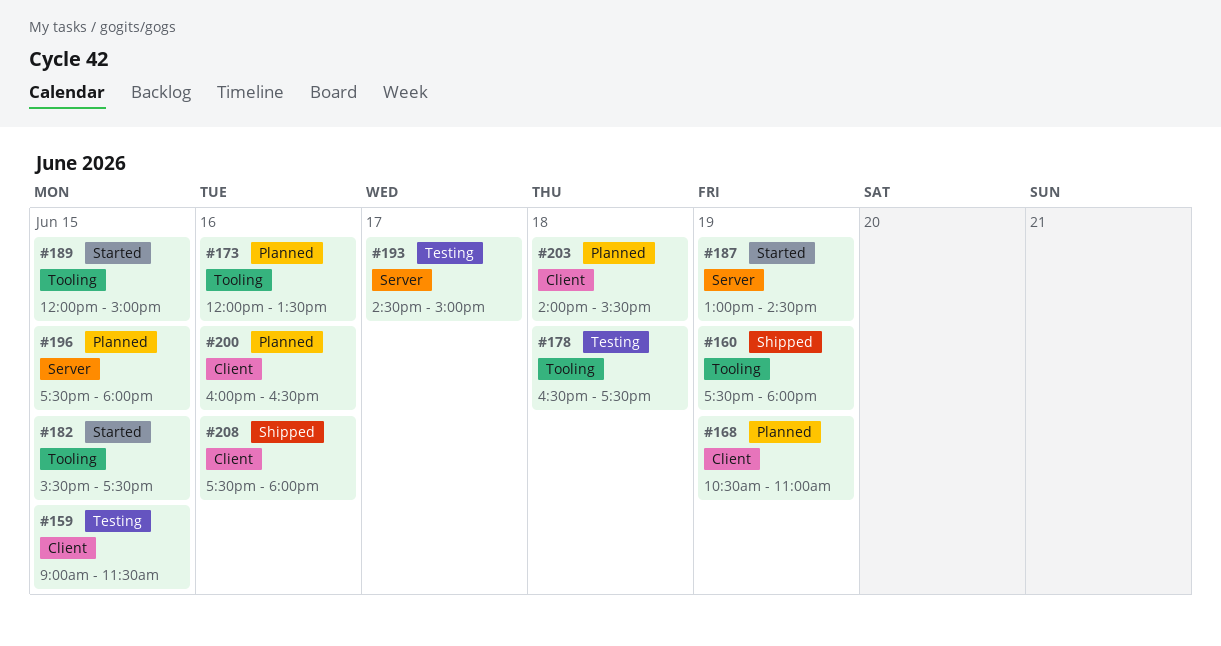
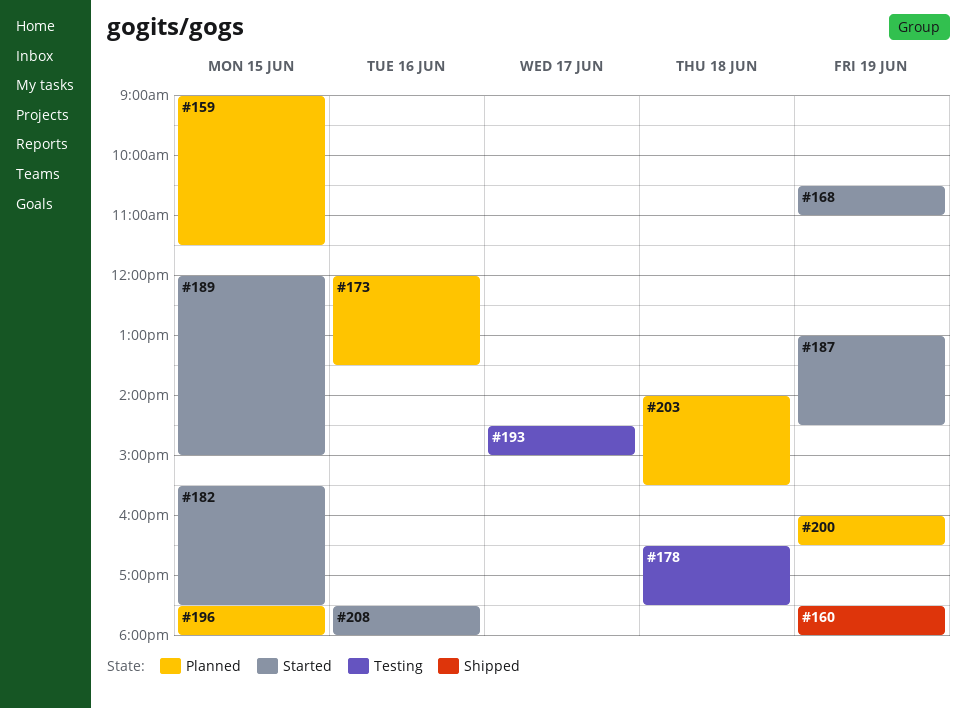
#159, status: Testing -> Planned
#168, status: Planned -> Started
#200, day: Jun 16 -> Jun 19
#208, status: Shipped -> Started

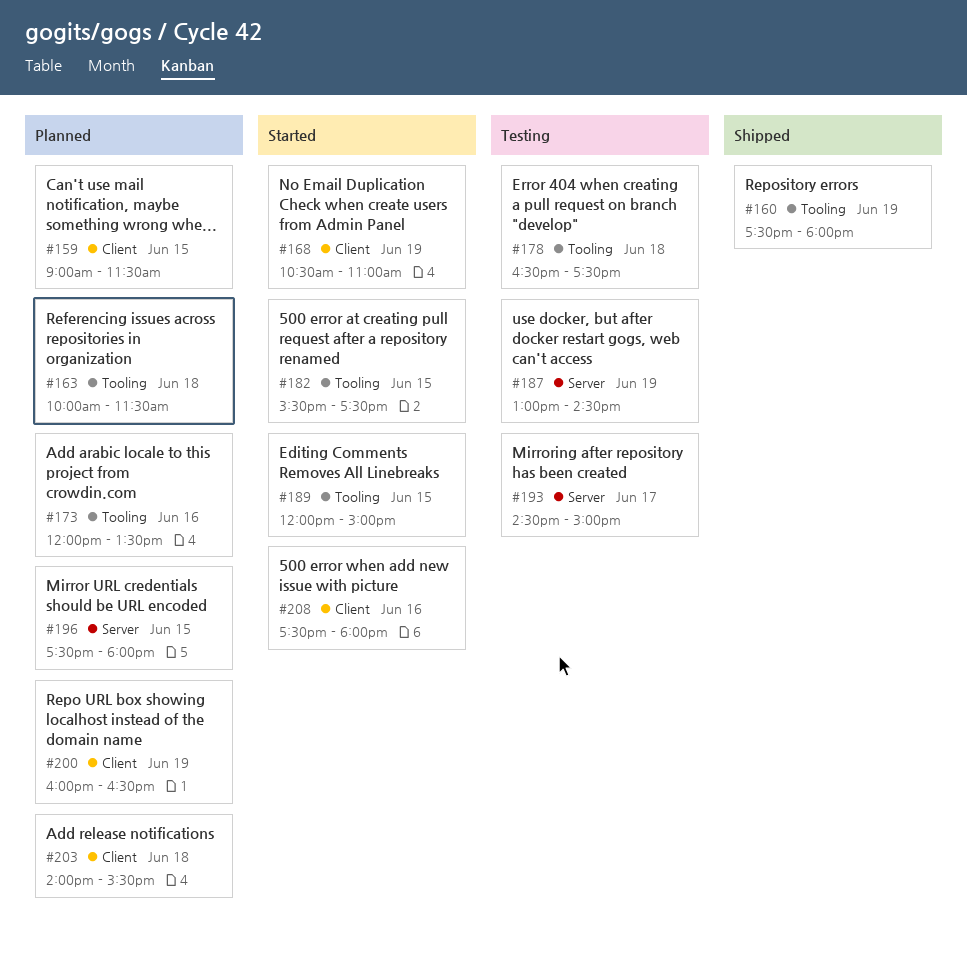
#163: none -> present
#187, status: Started -> Testing

